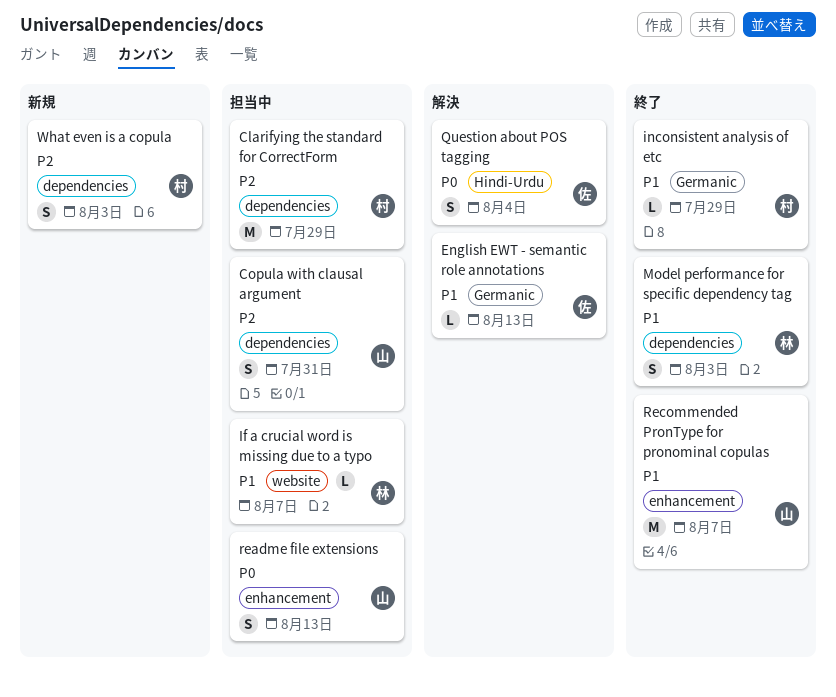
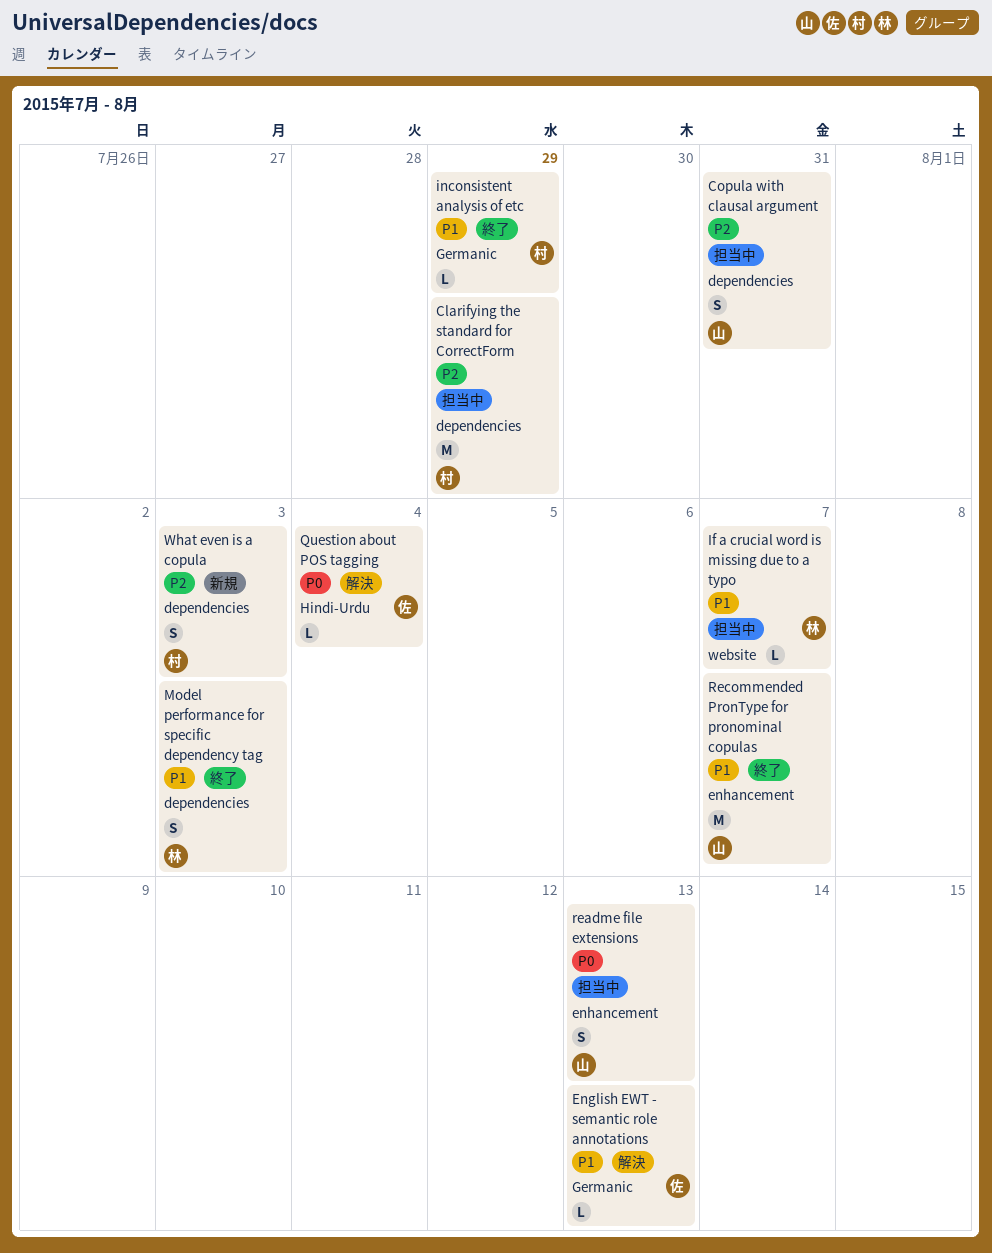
Question about POS tagging, estimate: S -> L

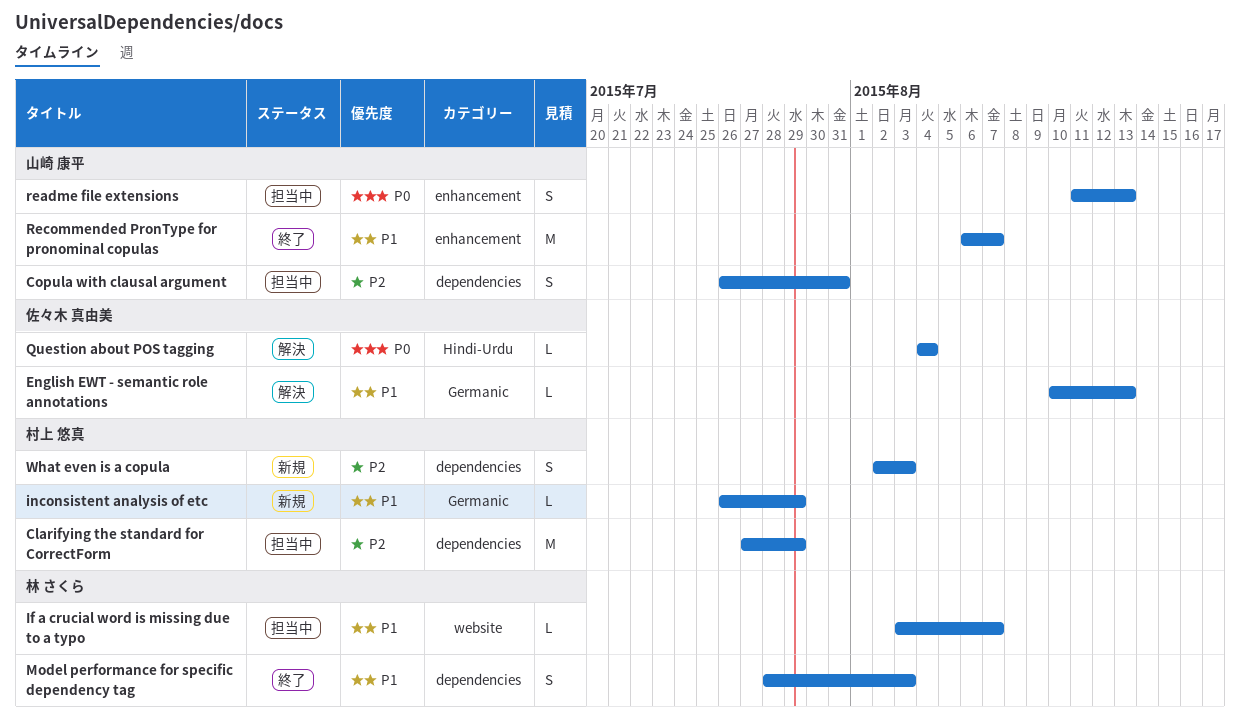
inconsistent analysis of etc, status: 終了 -> 新規

